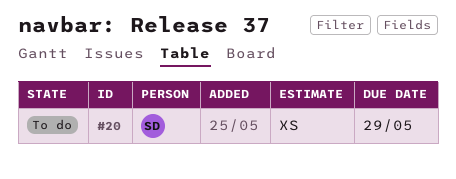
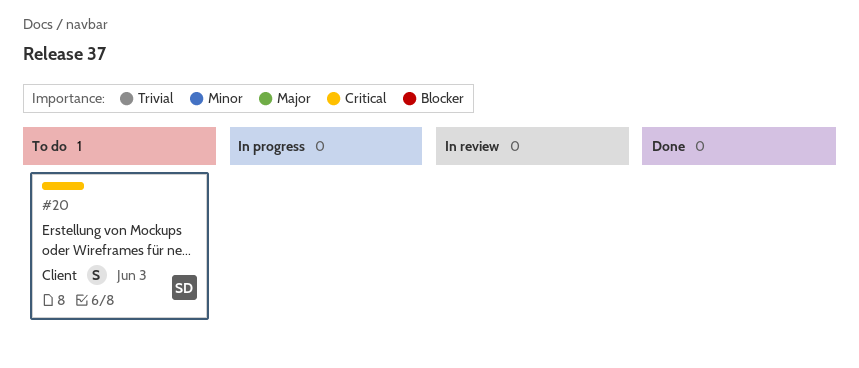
#20, estimate: XS -> S
#20, due: May 29 -> Jun 3

